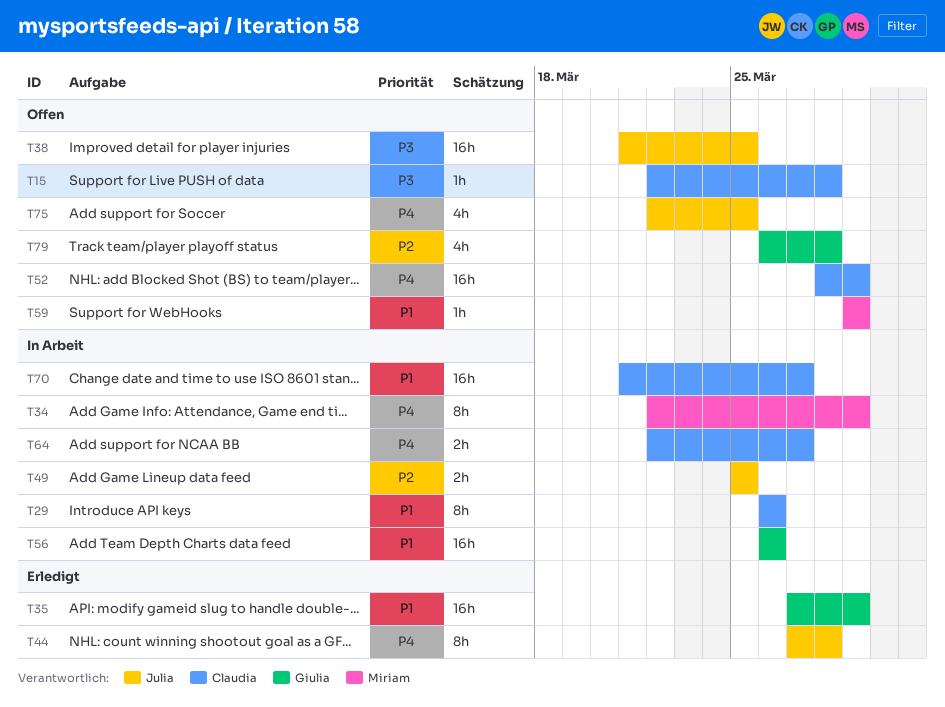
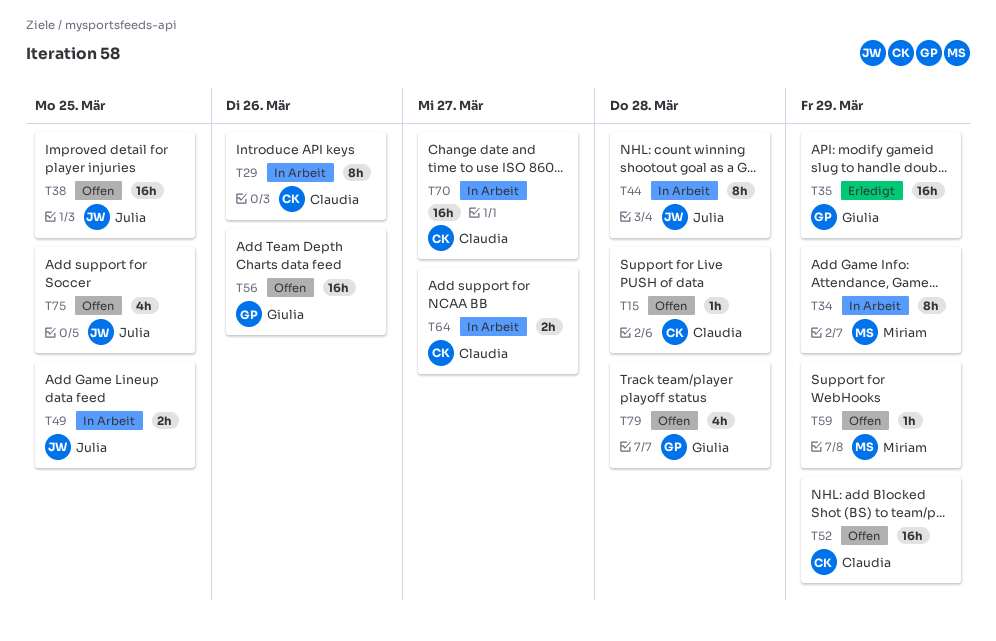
T44, status: Erledigt -> In Arbeit
T56, status: In Arbeit -> Offen

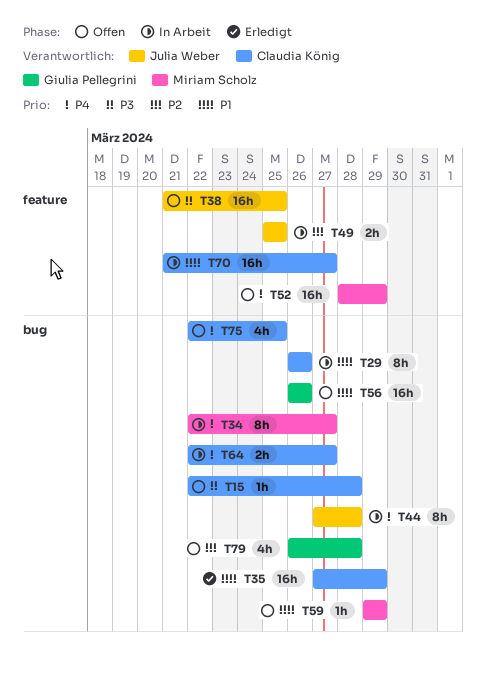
T34, due: Mar 29 -> Mar 27
T35, owner: Giulia Pellegrini -> Claudia König
T52, owner: Claudia König -> Miriam Scholz
T75, owner: Julia Weber -> Claudia König

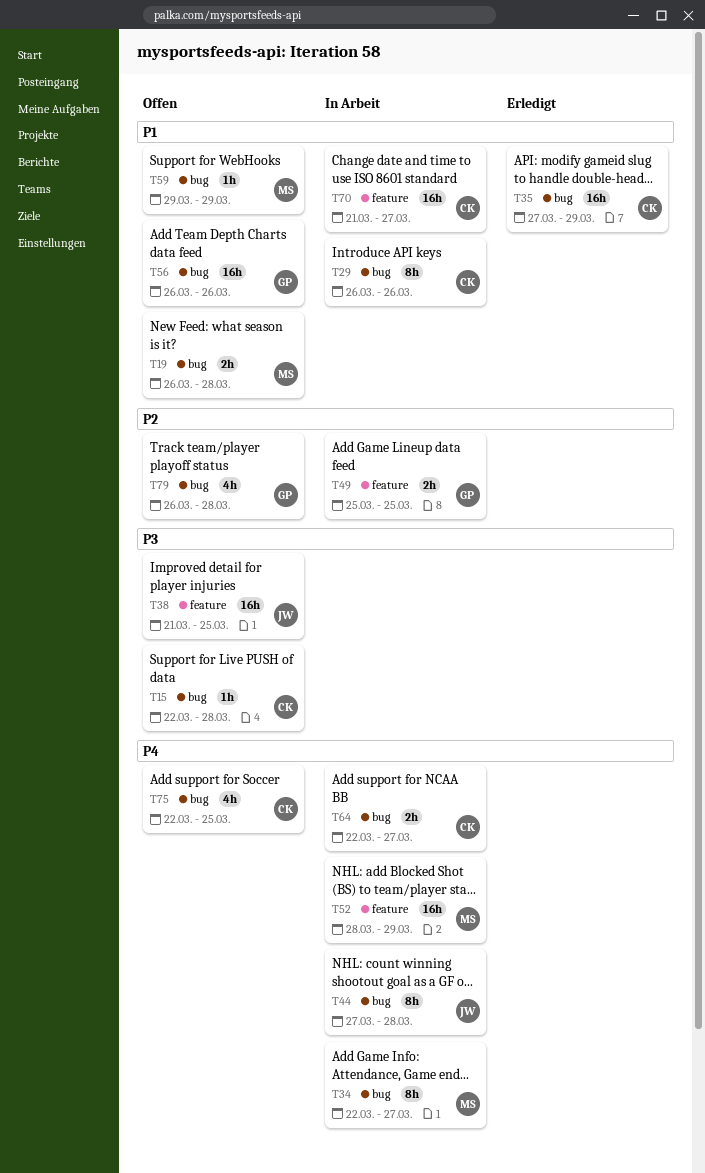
T19: none -> present
T49, owner: Julia Weber -> Giulia Pellegrini
T52, status: Offen -> In Arbeit

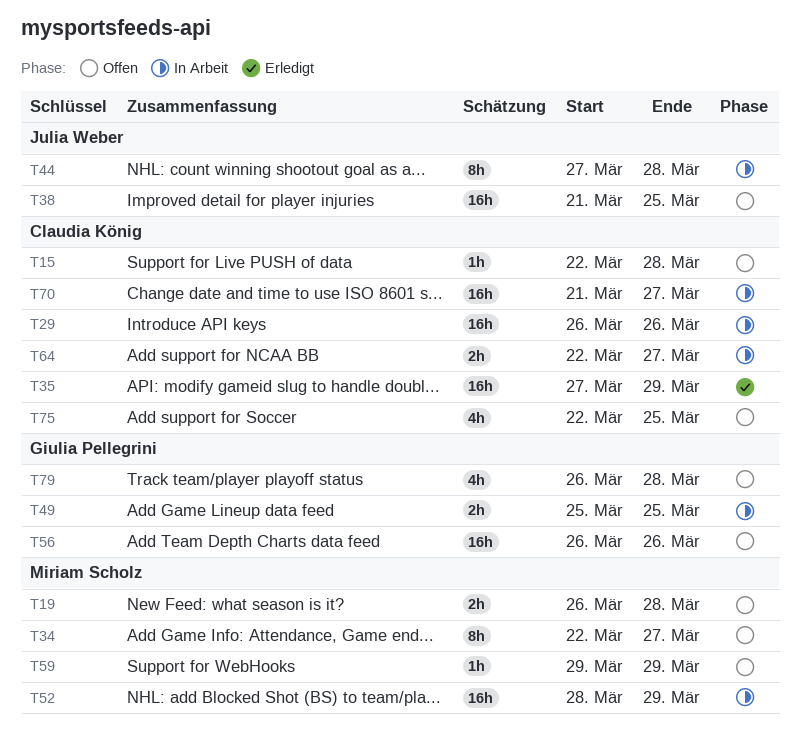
T29, estimate: 8h -> 16h
T34, status: In Arbeit -> Offen

